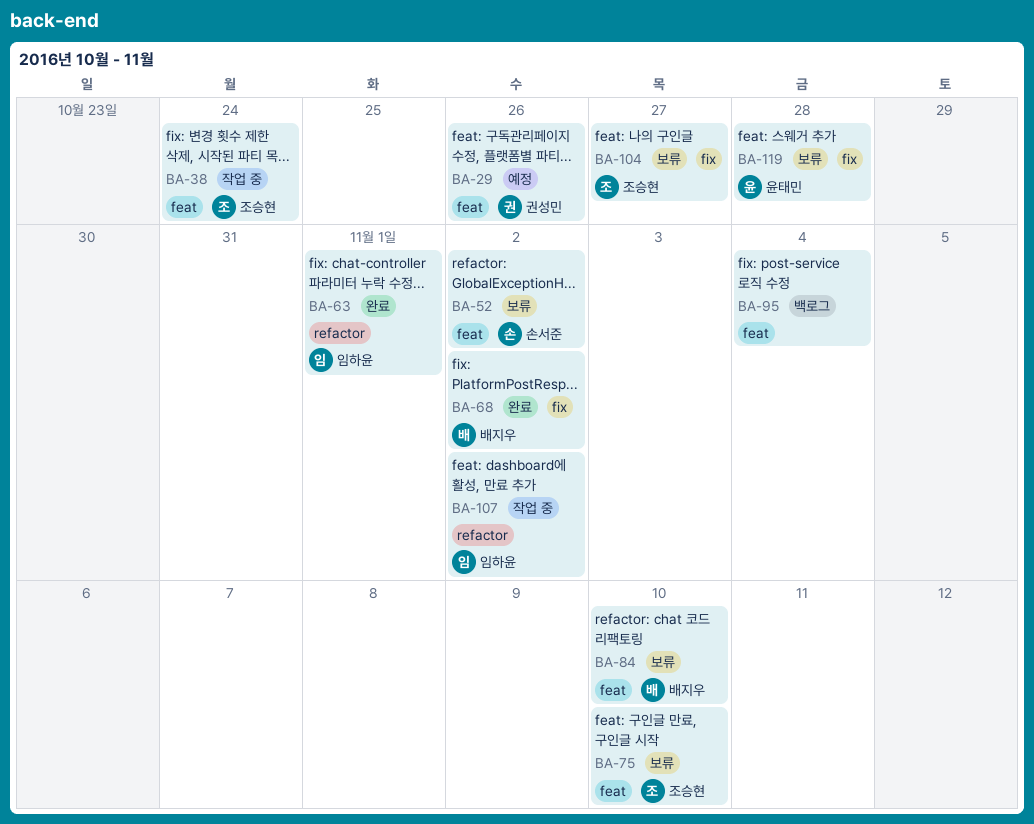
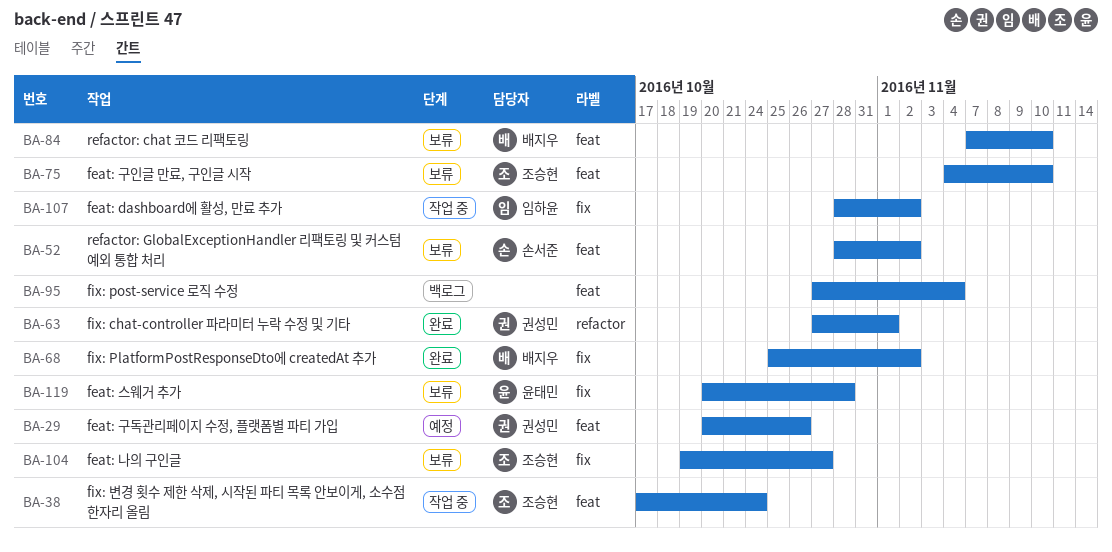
BA-63, owner: 임하윤 -> 권성민
BA-107, label: refactor -> fix

